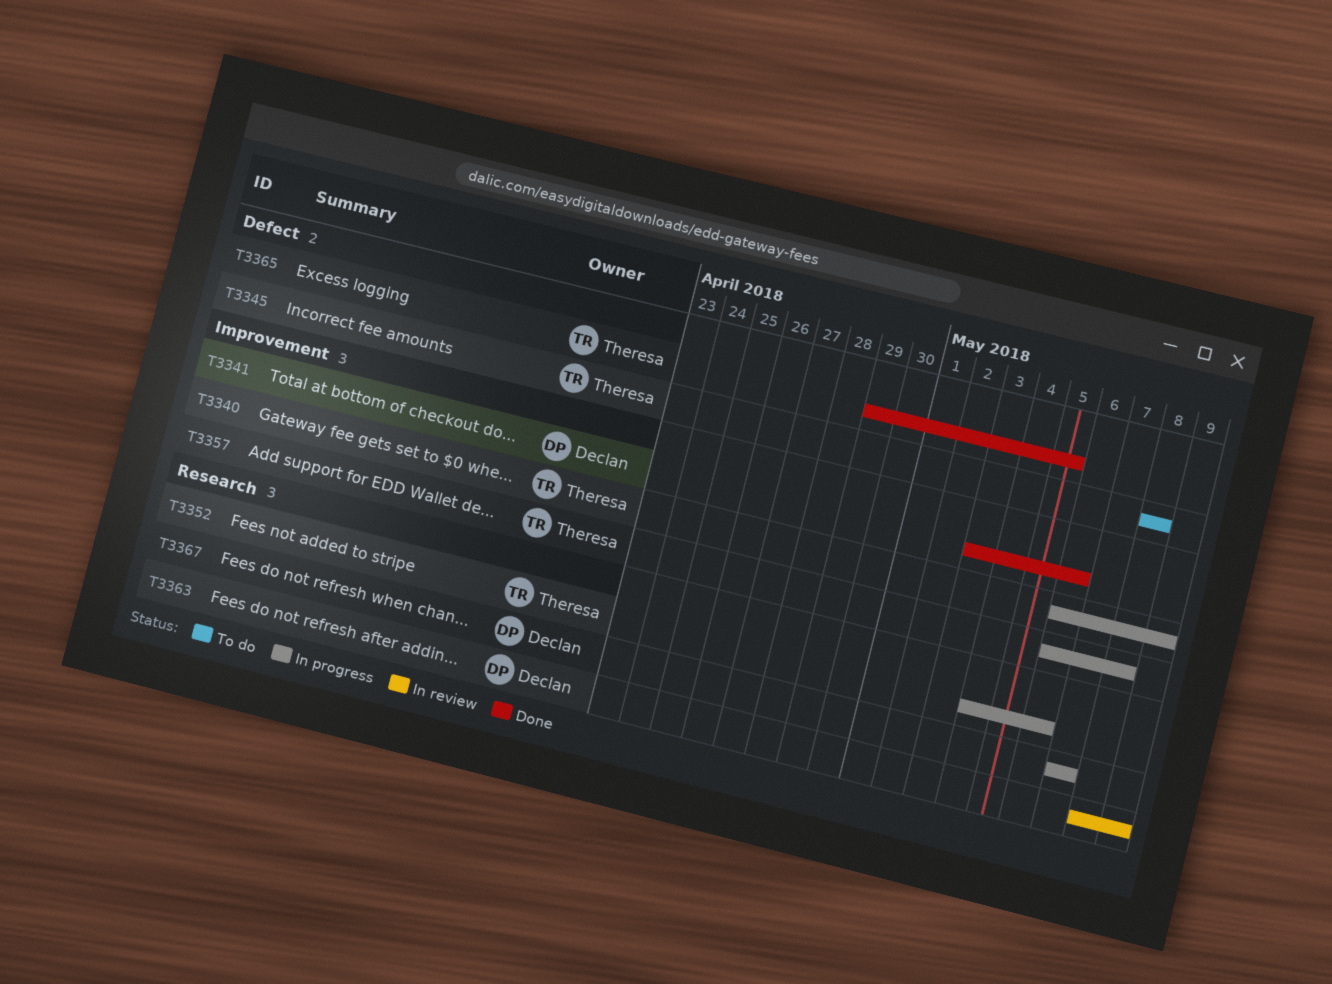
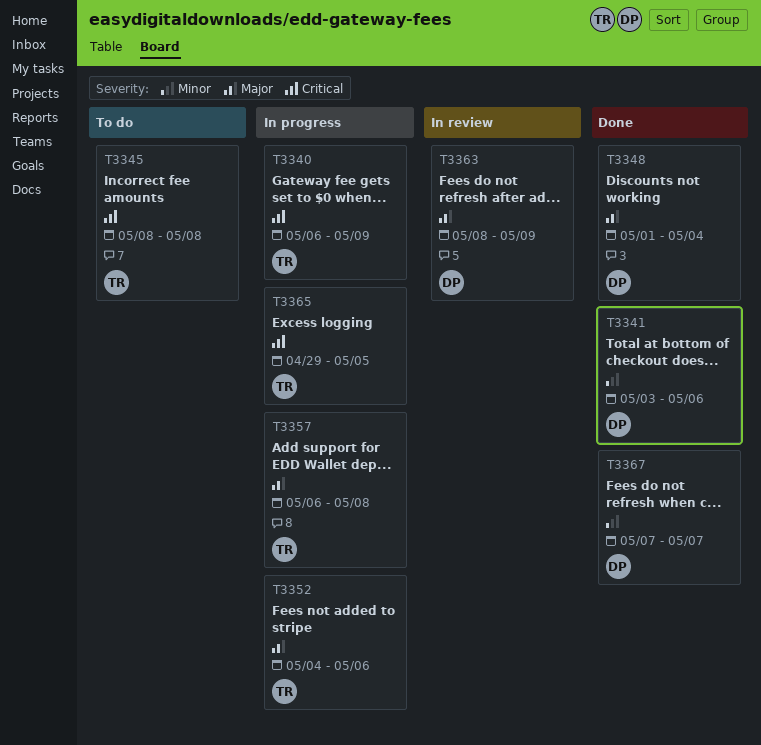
T3348: none -> present
T3365, status: Done -> In progress
T3367, status: In progress -> Done

